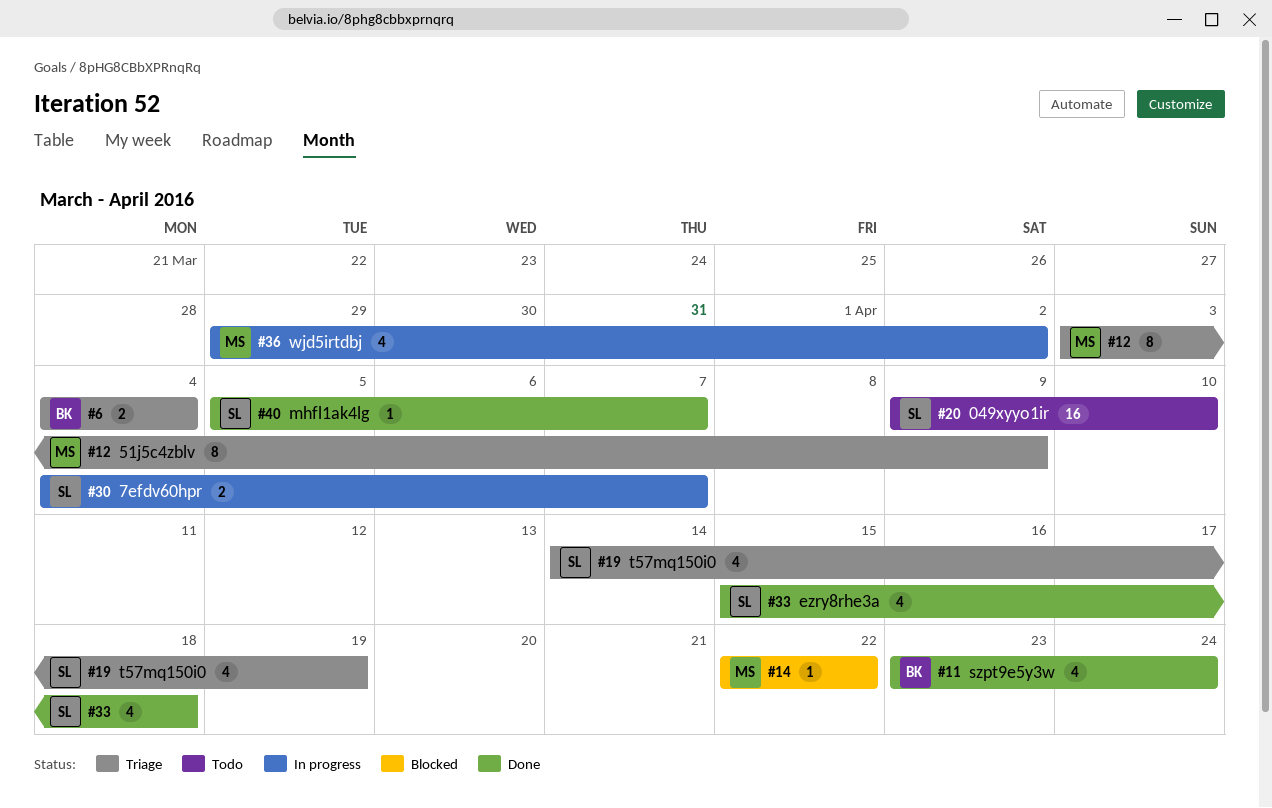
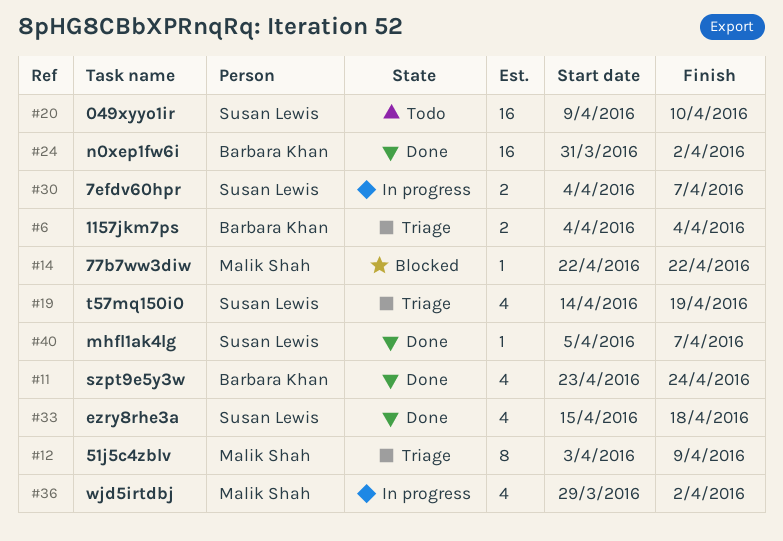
#24: none -> present

